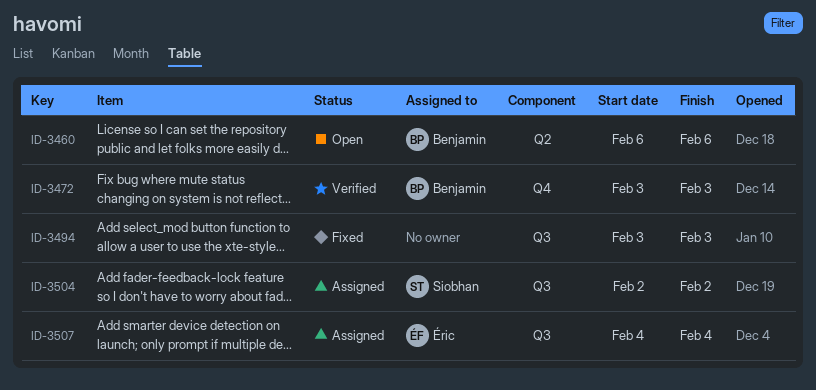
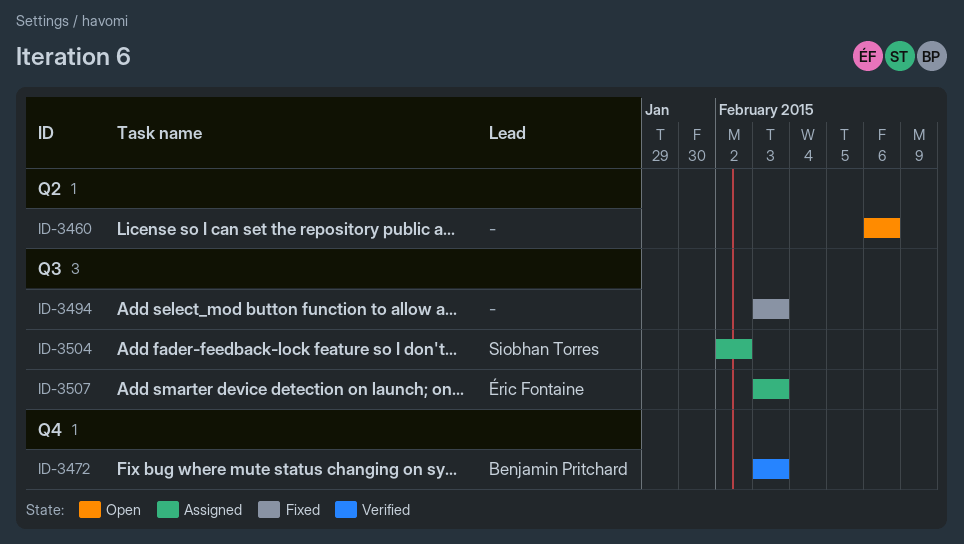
ID-3460, owner: Benjamin Pritchard -> none
ID-3507, start: Feb 4 -> Feb 3
ID-3507, due: Feb 4 -> Feb 3

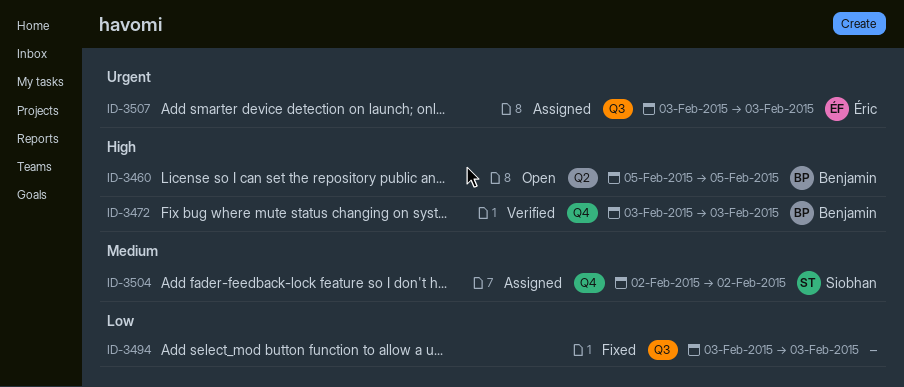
ID-3460, owner: none -> Benjamin Pritchard
ID-3460, start: Feb 6 -> Feb 5
ID-3460, due: Feb 6 -> Feb 5
ID-3504, label: Q3 -> Q4

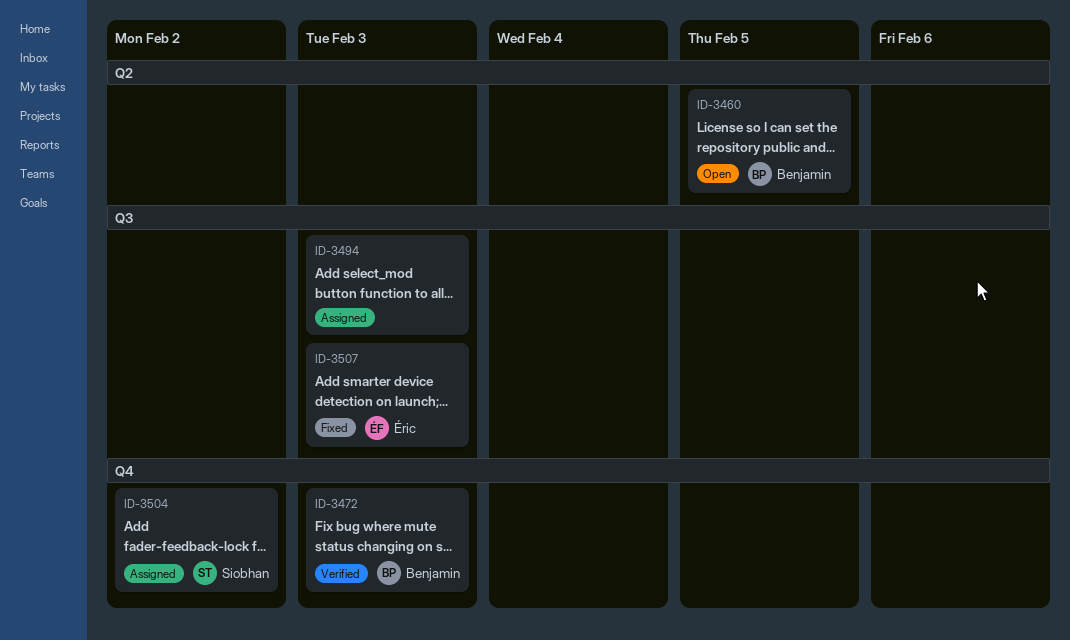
ID-3494, status: Fixed -> Assigned
ID-3507, status: Assigned -> Fixed

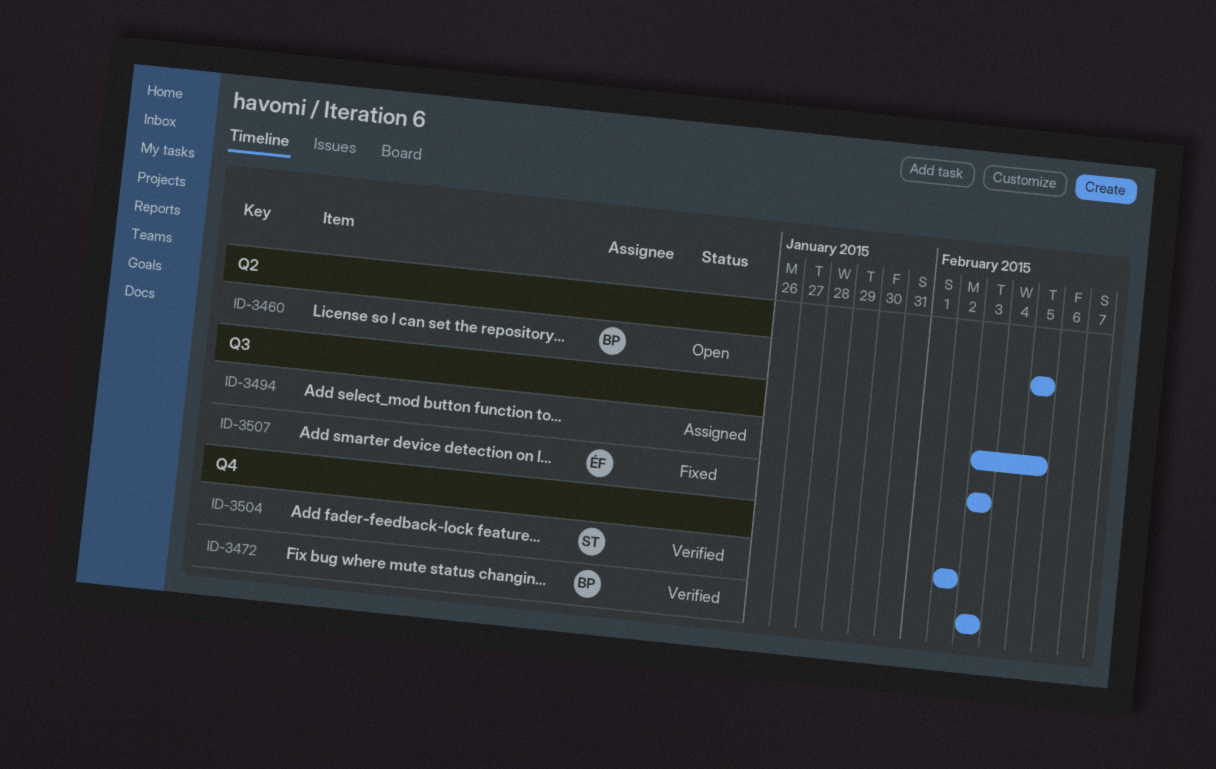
ID-3494, due: Feb 3 -> Feb 5
ID-3504, status: Assigned -> Verified

